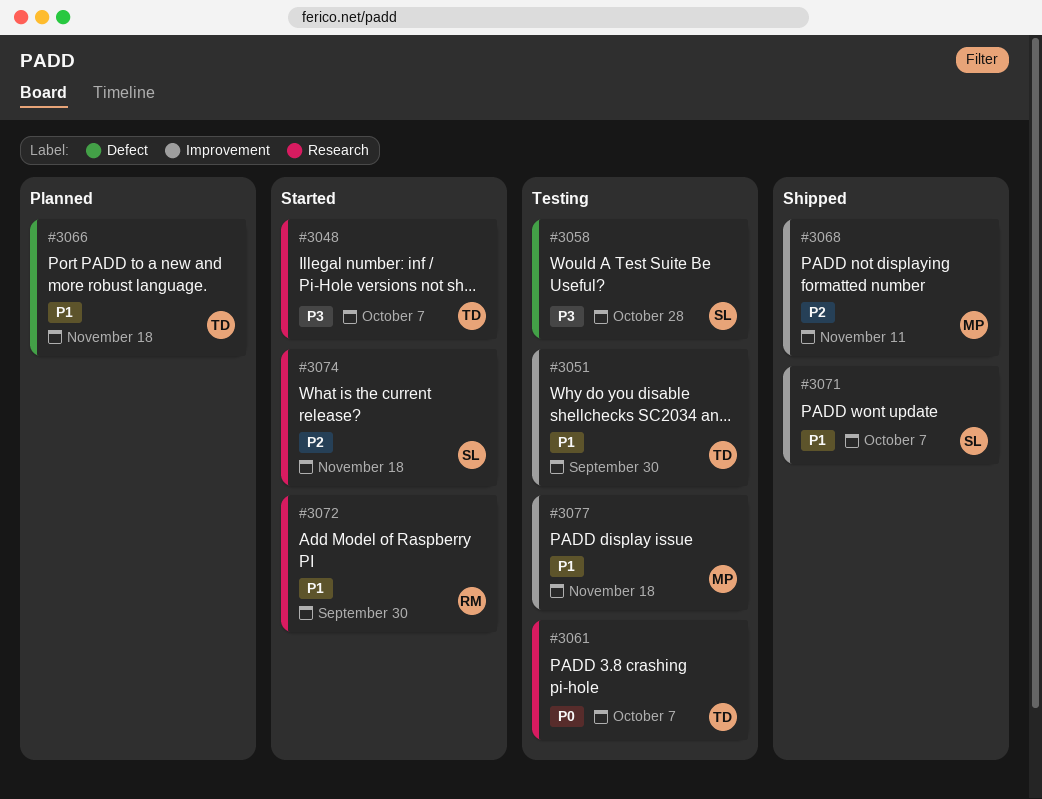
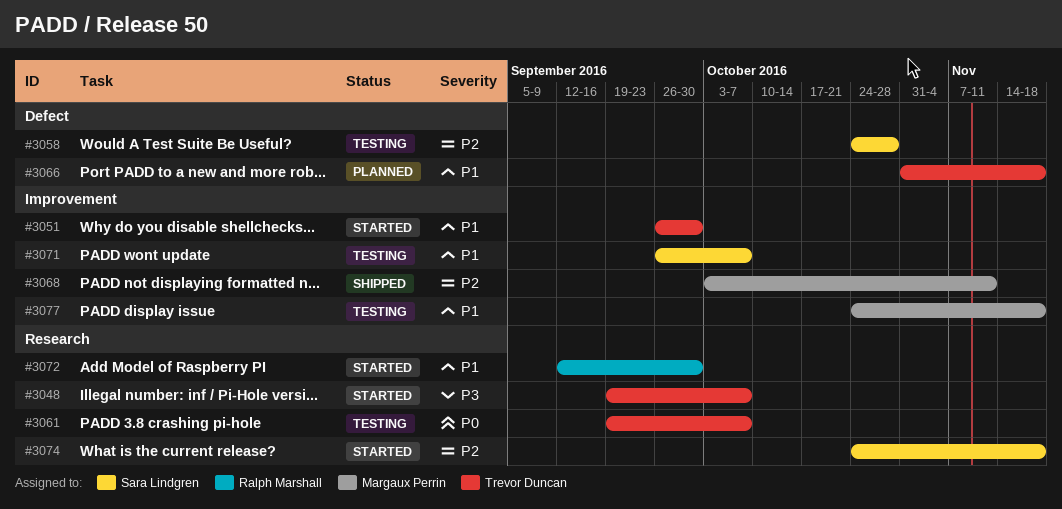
#3051, status: Testing -> Started
#3058, priority: P3 -> P2
#3071, status: Shipped -> Testing

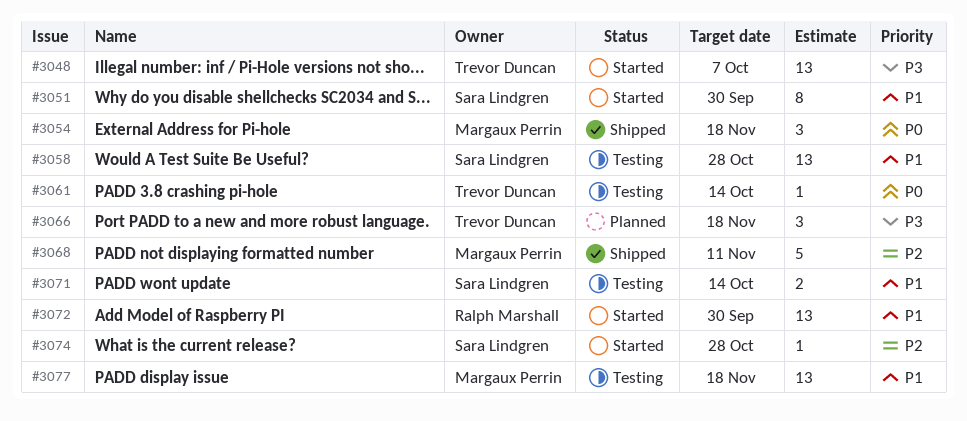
#3051, owner: Trevor Duncan -> Sara Lindgren
#3054: none -> present
#3058, priority: P2 -> P1
#3061, due: Oct 7 -> Oct 14
#3066, priority: P1 -> P3
#3071, due: Oct 7 -> Oct 14
#3074, due: Nov 18 -> Oct 28

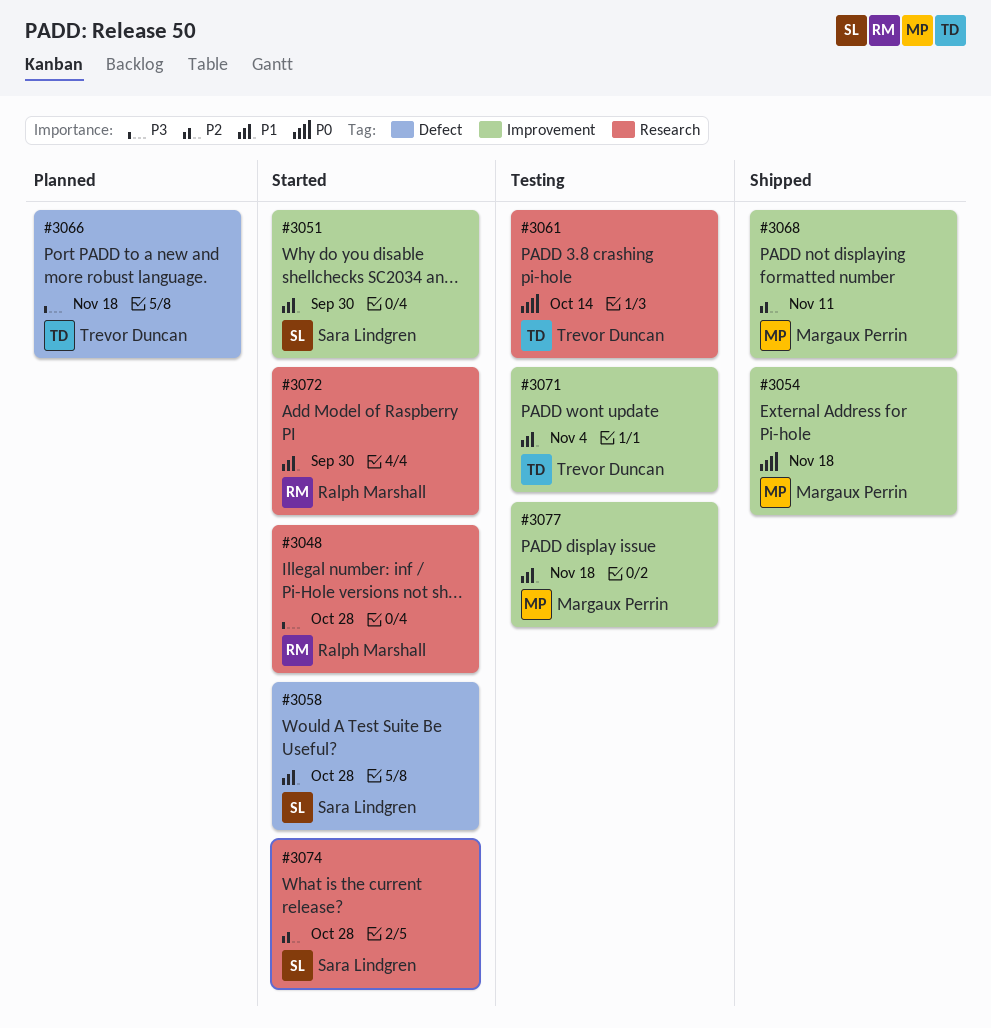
#3048, owner: Trevor Duncan -> Ralph Marshall
#3048, due: Oct 7 -> Oct 28
#3058, status: Testing -> Started
#3071, owner: Sara Lindgren -> Trevor Duncan
#3071, due: Oct 14 -> Nov 4

